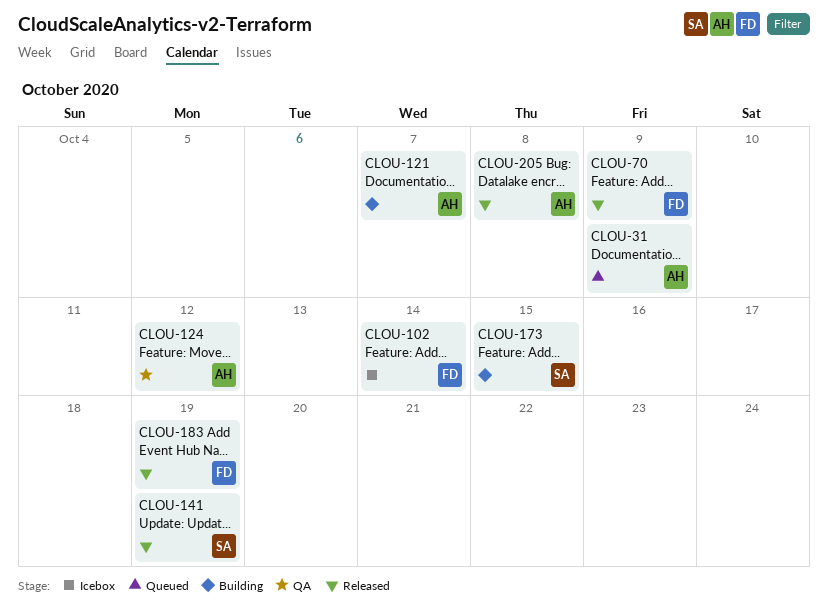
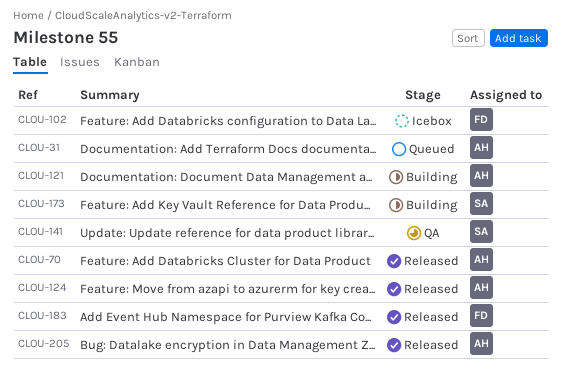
CLOU-70, owner: FD -> AH
CLOU-124, status: QA -> Released
CLOU-141, status: Released -> QA

